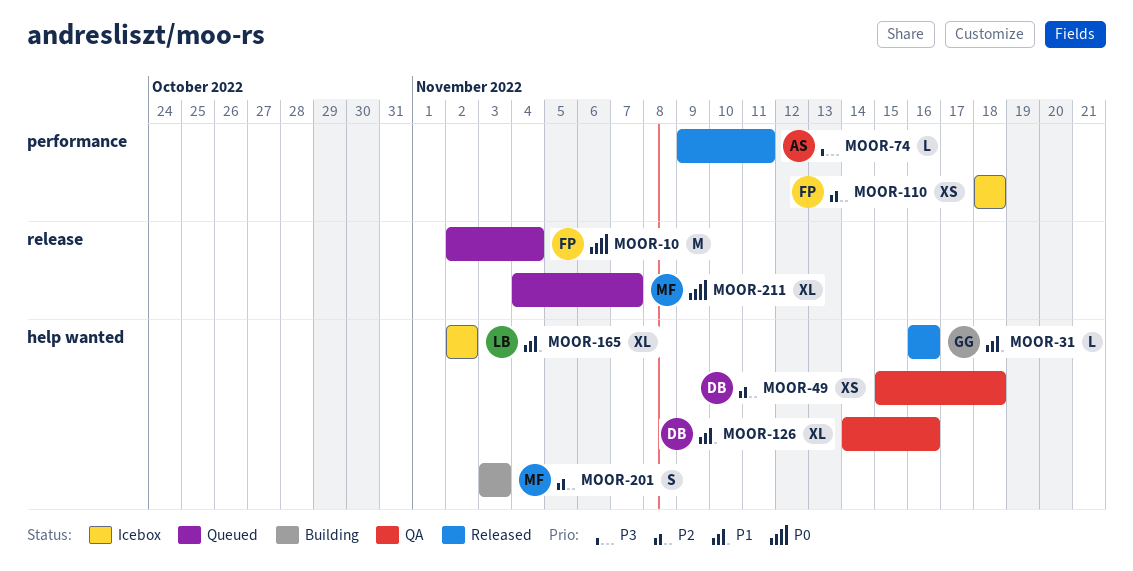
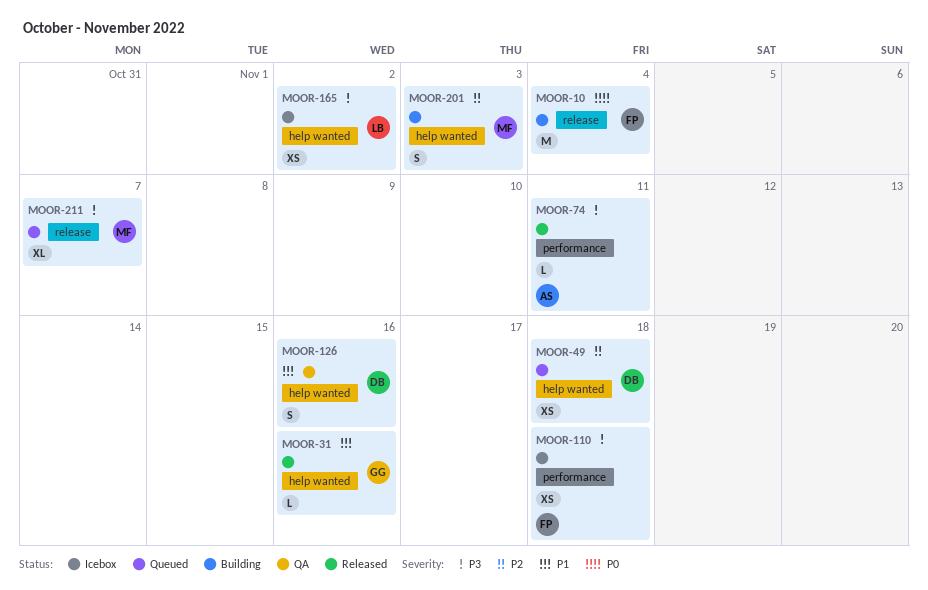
MOOR-10, status: Queued -> Building
MOOR-49, status: QA -> Queued
MOOR-110, priority: P2 -> P3
MOOR-126, estimate: XL -> S
MOOR-165, priority: P1 -> P3
MOOR-165, estimate: XL -> XS
MOOR-211, priority: P0 -> P3

